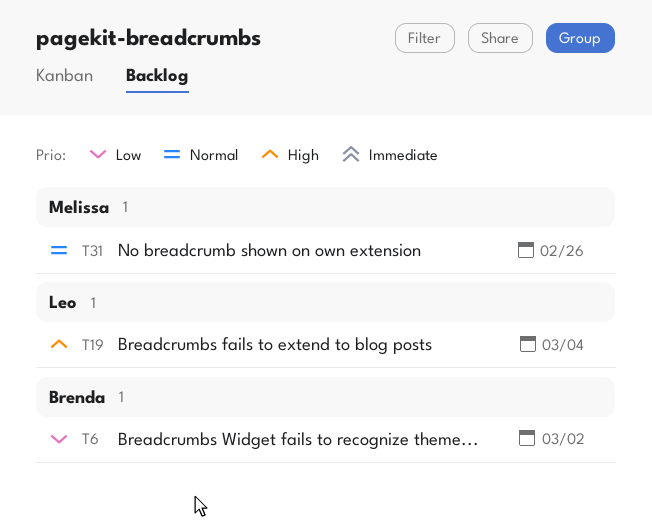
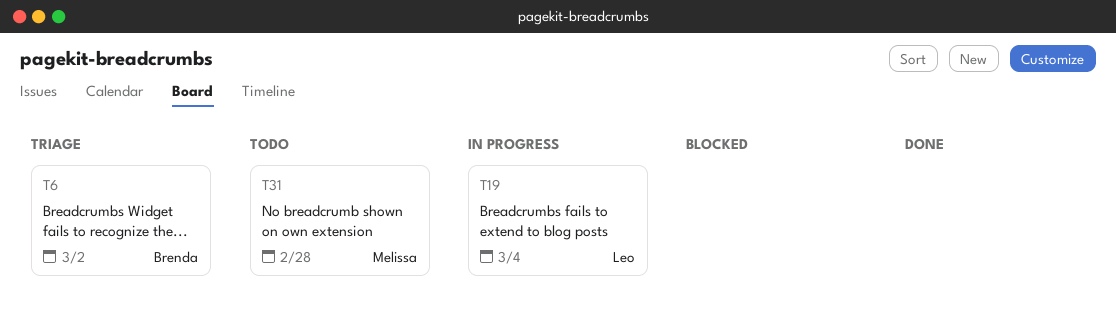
T31, due: Feb 26 -> Feb 28

